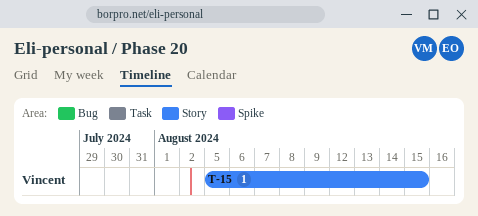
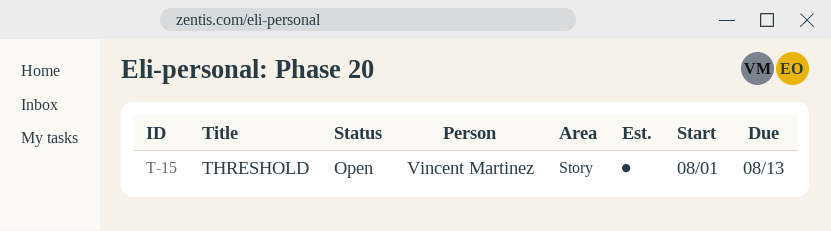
T-15, start: Aug 5 -> Aug 1
T-15, due: Aug 15 -> Aug 13

